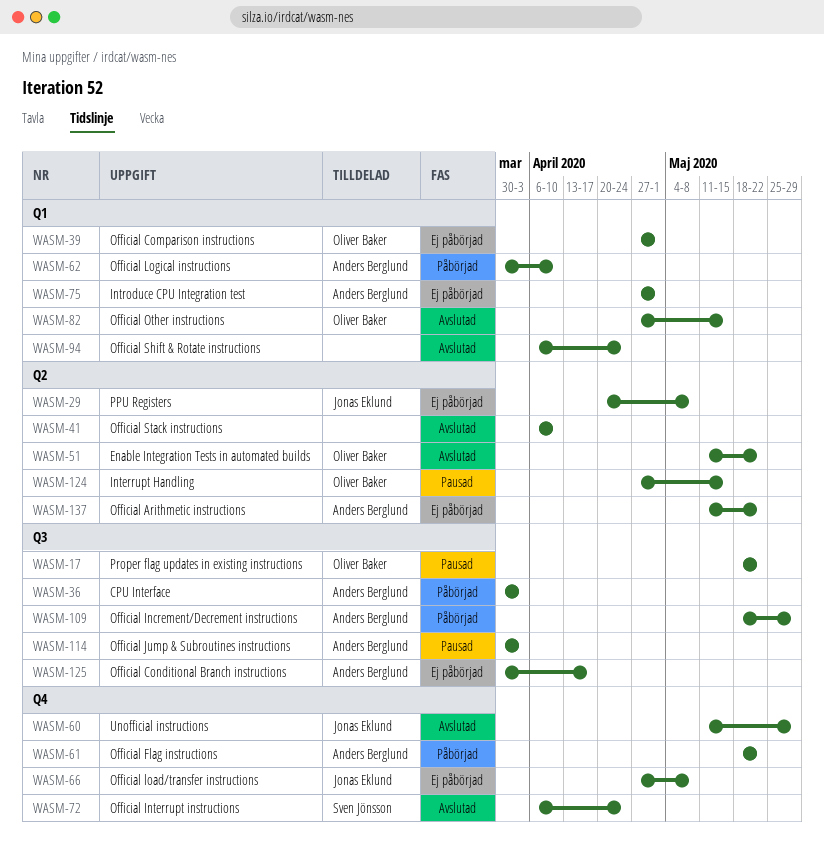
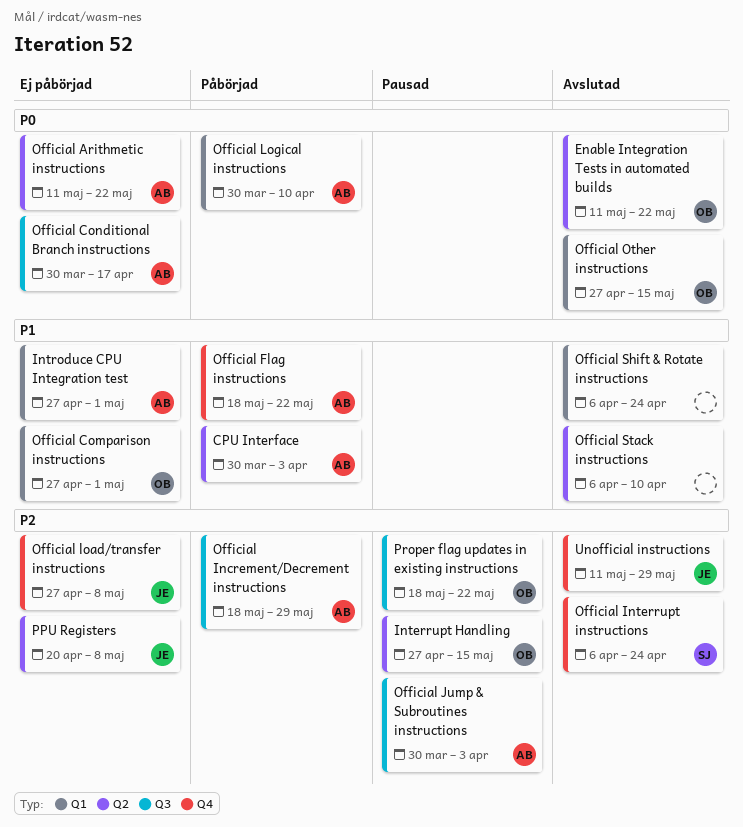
CPU Interface, label: Q3 -> Q2

